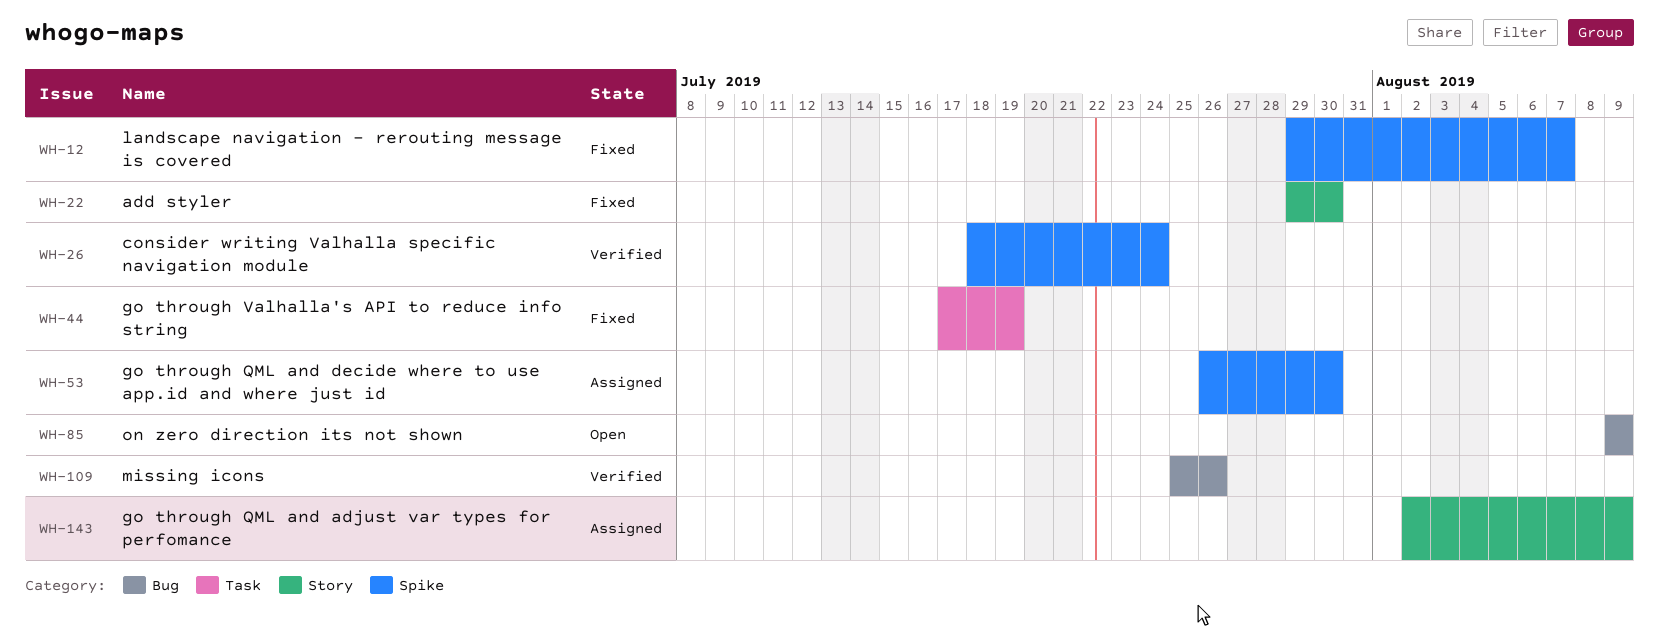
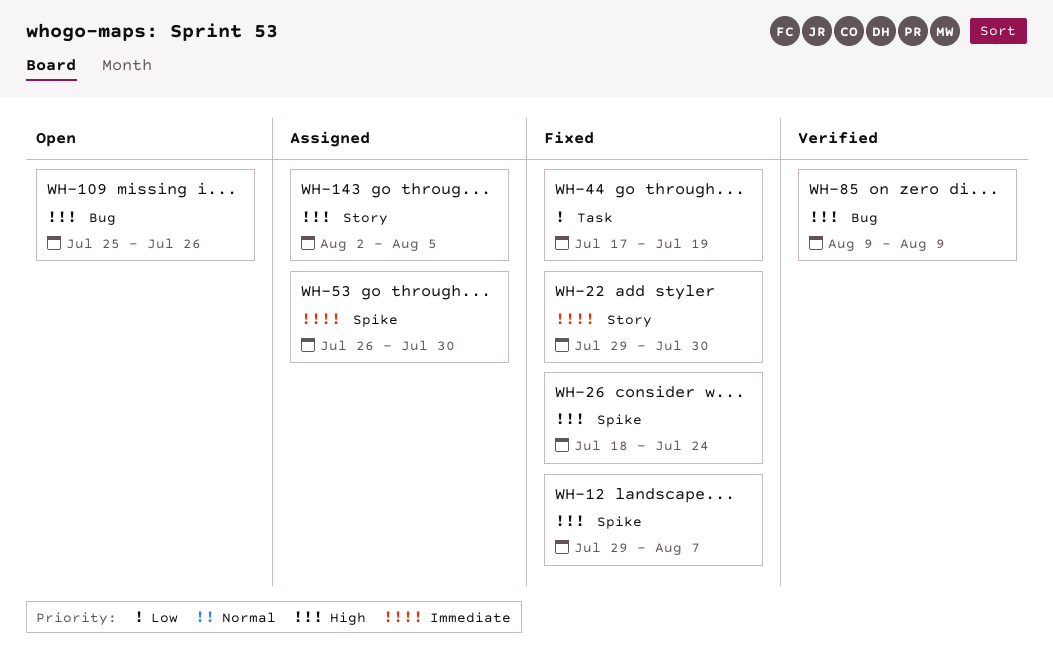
WH-26, status: Verified -> Fixed
WH-85, status: Open -> Verified
WH-109, status: Verified -> Open
WH-143, due: Aug 9 -> Aug 5

